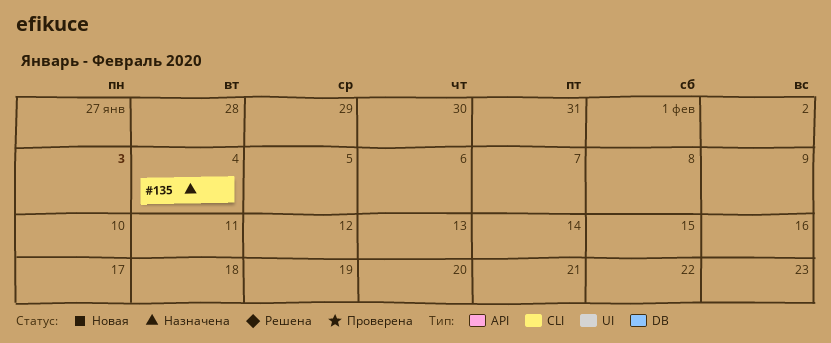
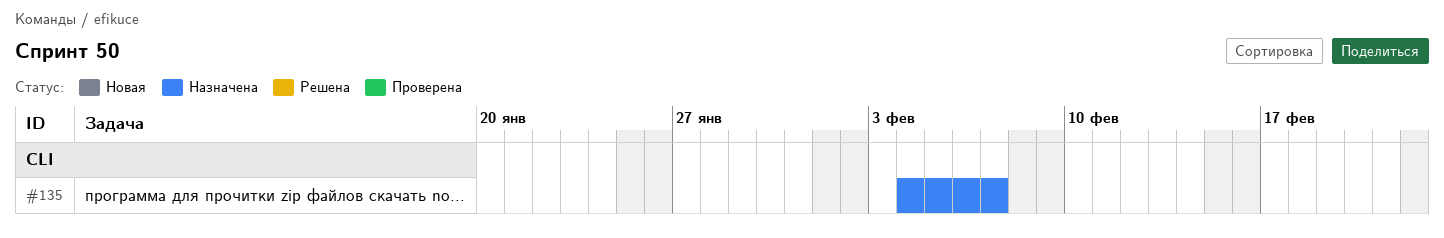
#135, due: Feb 4 -> Feb 7

